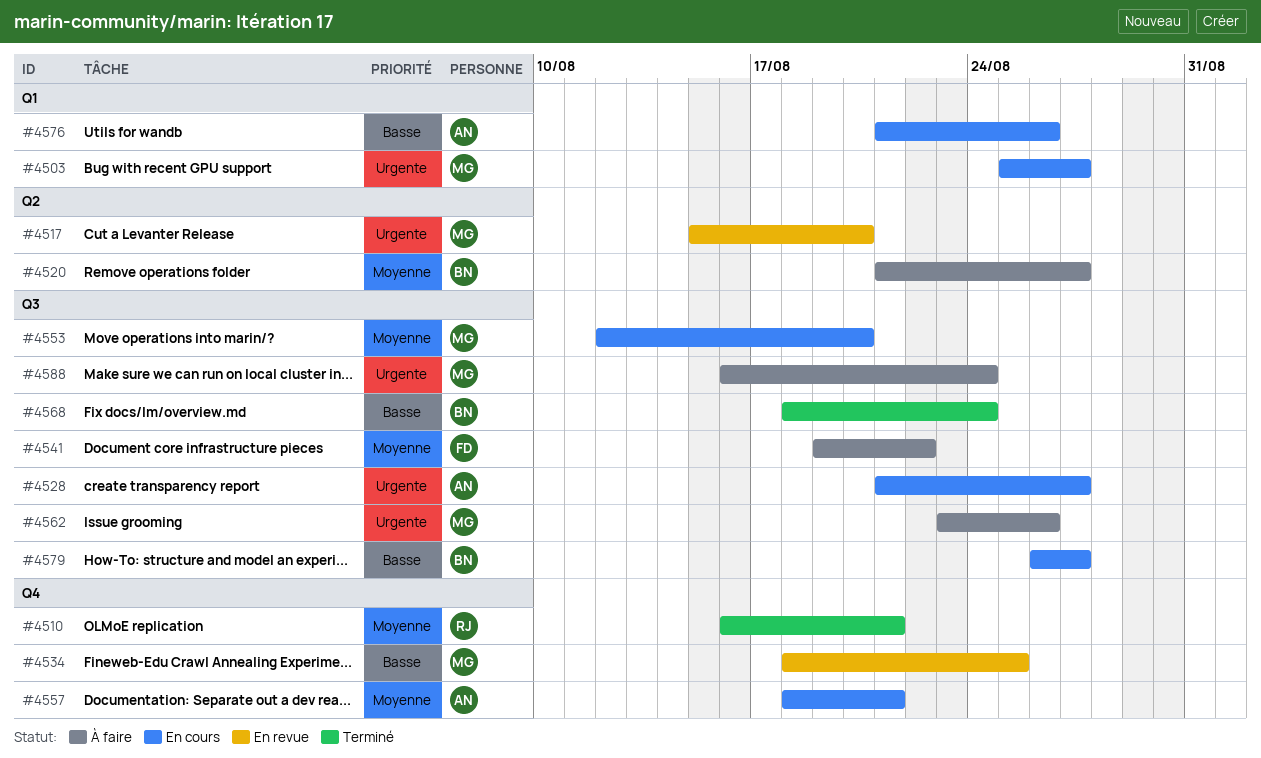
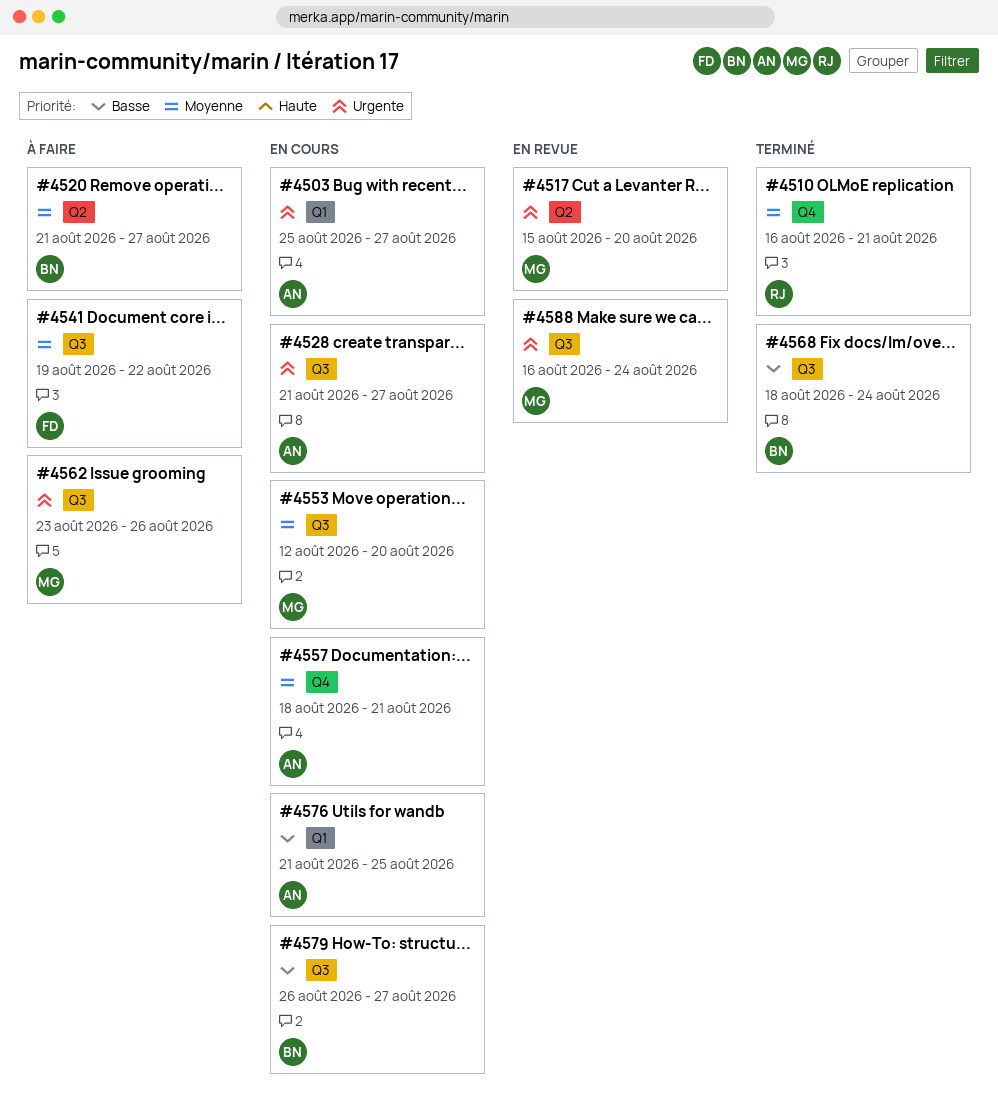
#4503, owner: MG -> AN
#4534: present -> none
#4576, due: Aug 26 -> Aug 25
#4588, status: À faire -> En revue

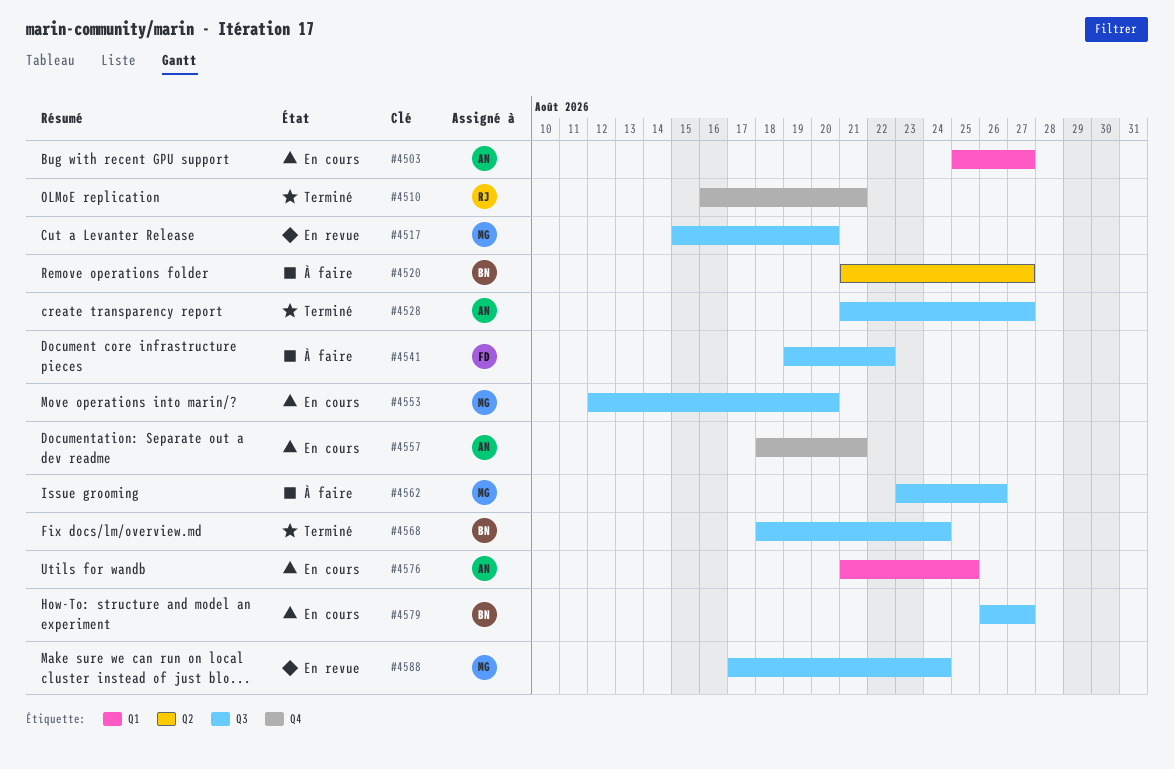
#4517, label: Q2 -> Q3
#4528, status: En cours -> Terminé
#4588, start: Aug 16 -> Aug 17

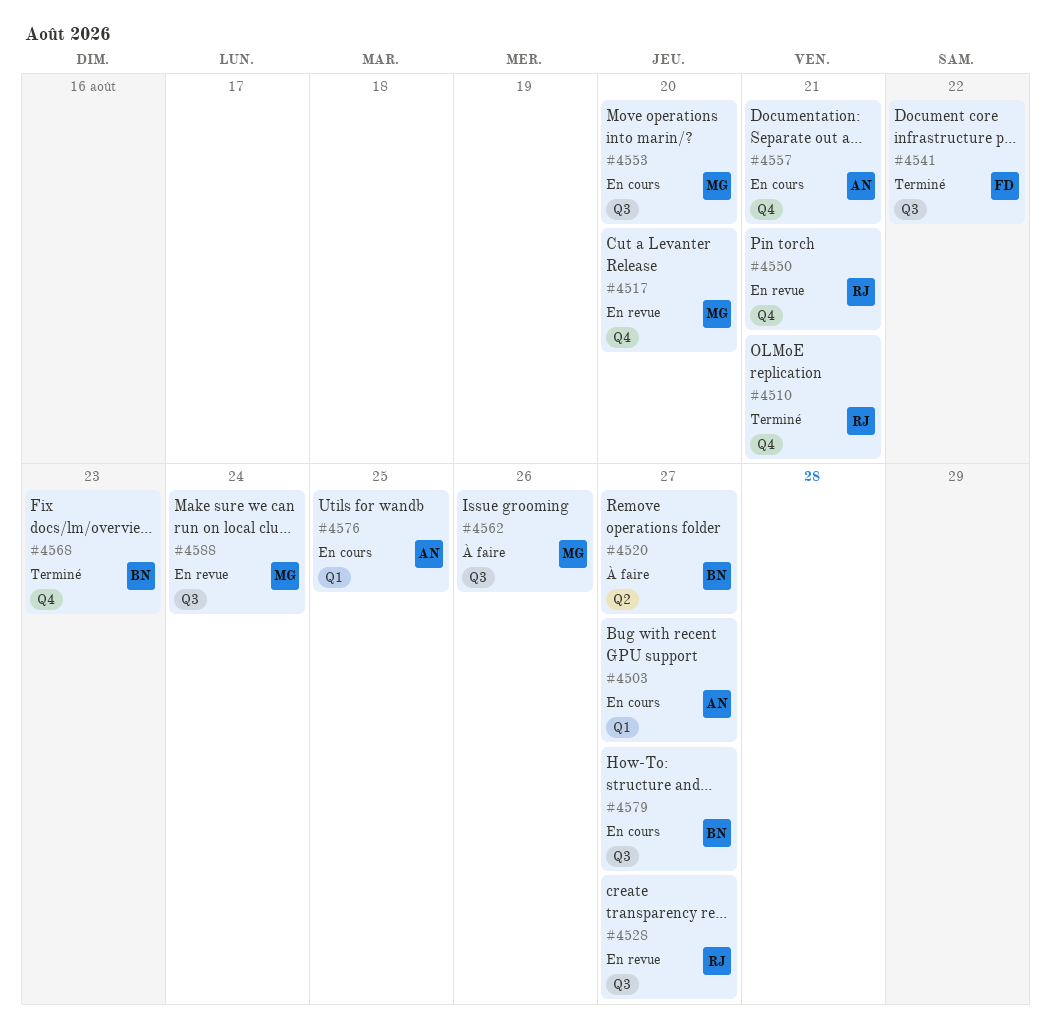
#4517, label: Q3 -> Q4
#4528, status: Terminé -> En revue
#4528, owner: AN -> RJ
#4541, status: À faire -> Terminé
#4550: none -> present
#4568, label: Q3 -> Q4
#4568, due: Aug 24 -> Aug 23

